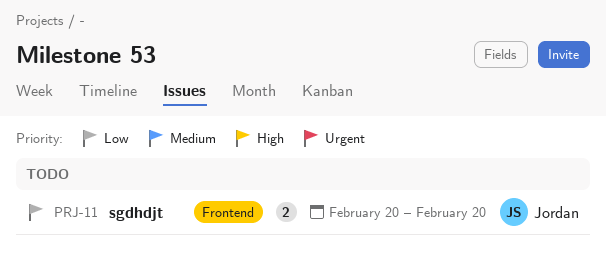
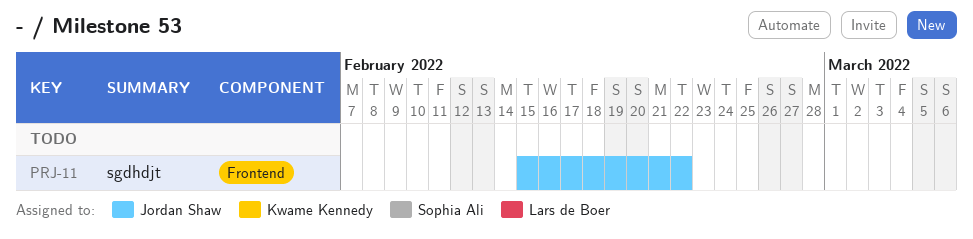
PRJ-11, start: Feb 20 -> Feb 15
PRJ-11, due: Feb 20 -> Feb 22

